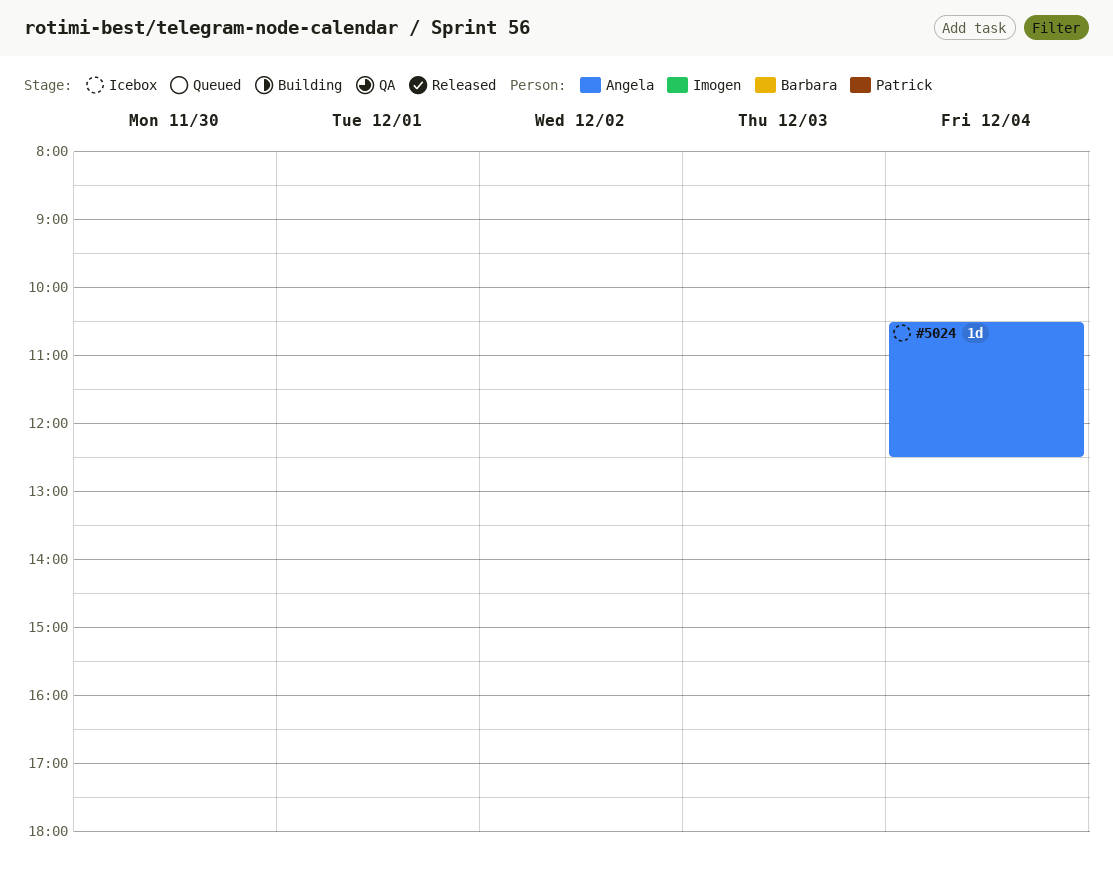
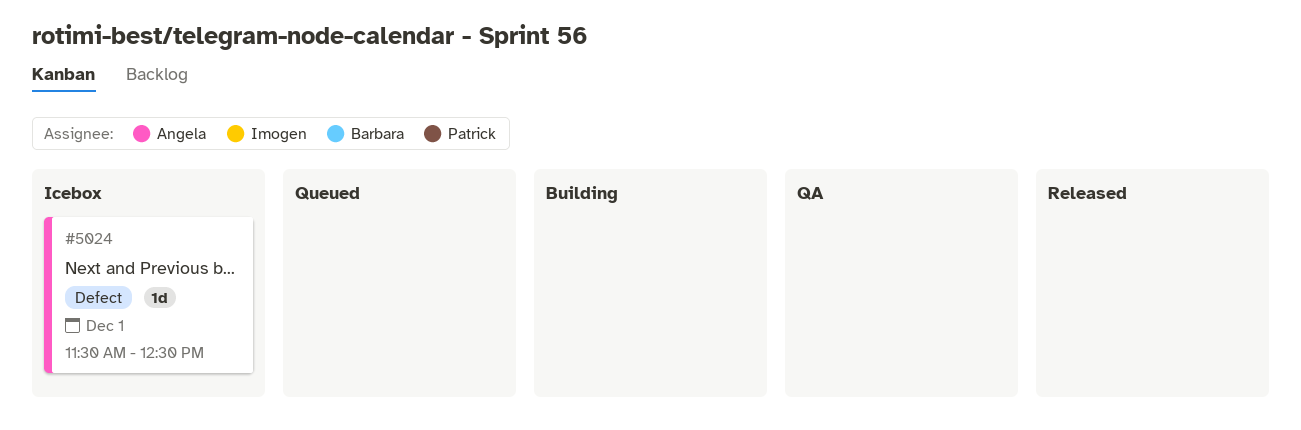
#5024, day: Dec 4 -> Dec 1
#5024, begins: 10:30 -> 11:30

